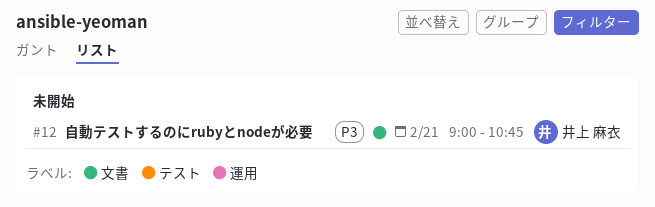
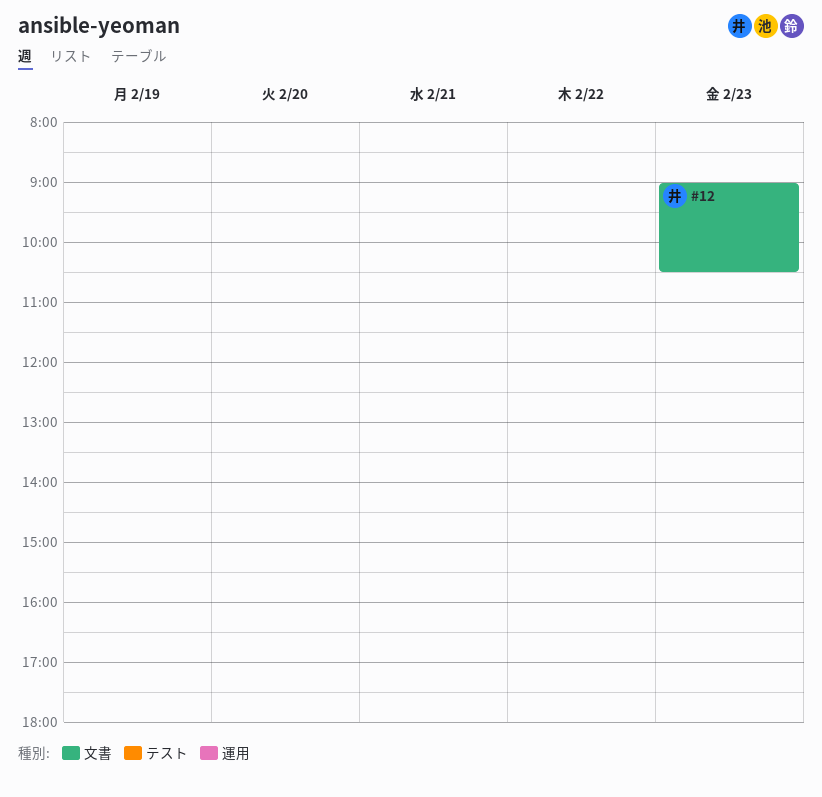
#12, day: Feb 21 -> Feb 23
#12, ends: 10:45 -> 10:30

